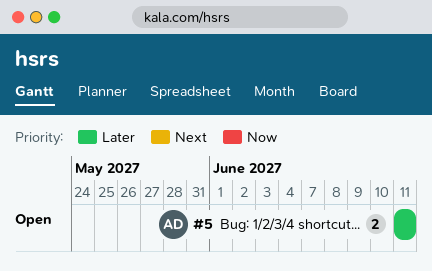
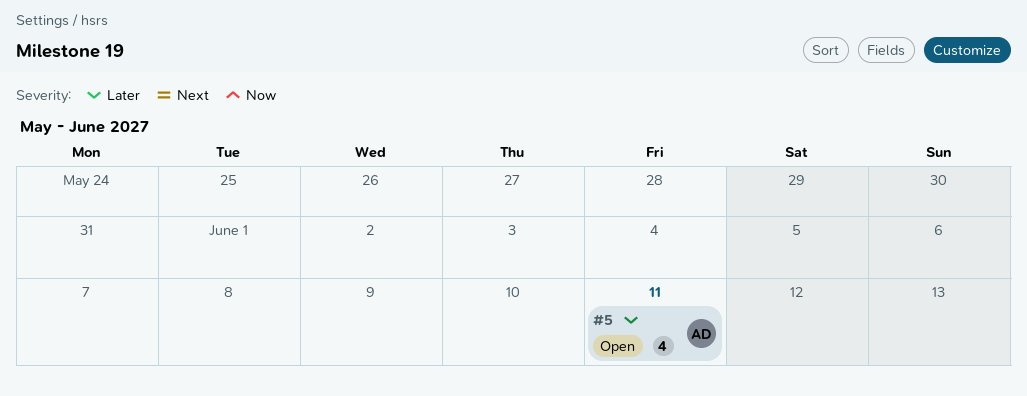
#5, estimate: 2 -> 4

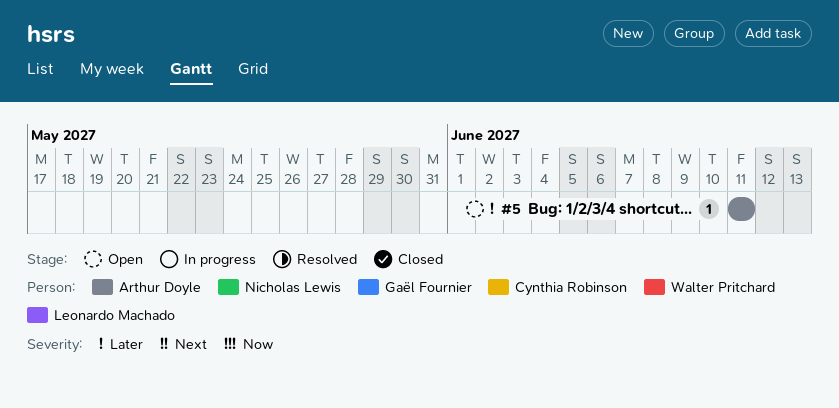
#5, estimate: 4 -> 1

